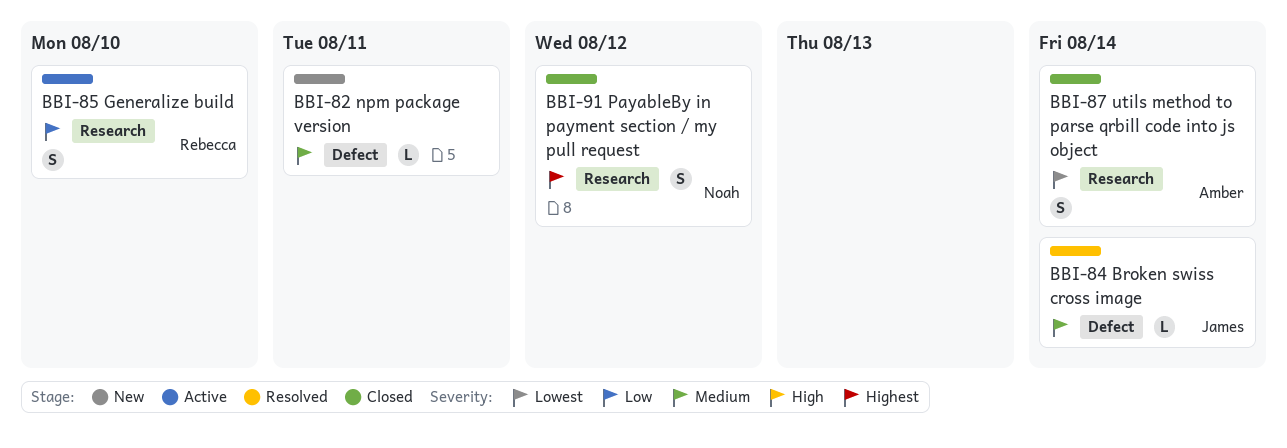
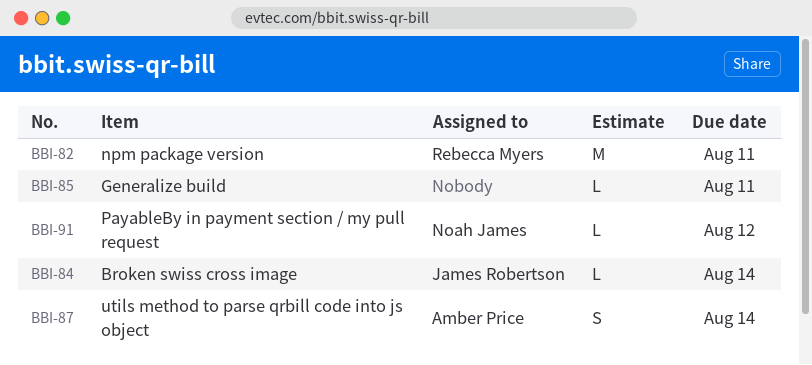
BBI-82, owner: none -> Rebecca Myers
BBI-82, estimate: L -> M
BBI-85, owner: Rebecca Myers -> none
BBI-85, estimate: S -> L
BBI-85, due: Aug 10 -> Aug 11
BBI-91, estimate: S -> L

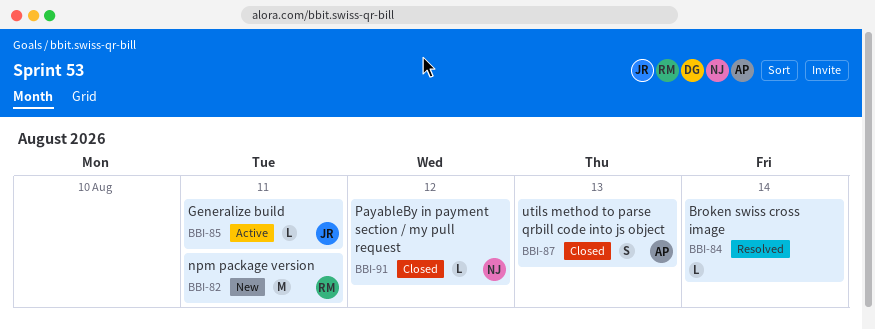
BBI-84, owner: James Robertson -> none
BBI-85, owner: none -> James Robertson
BBI-87, due: Aug 14 -> Aug 13

